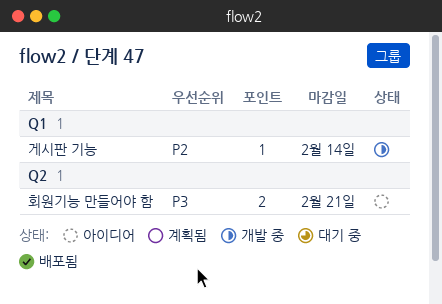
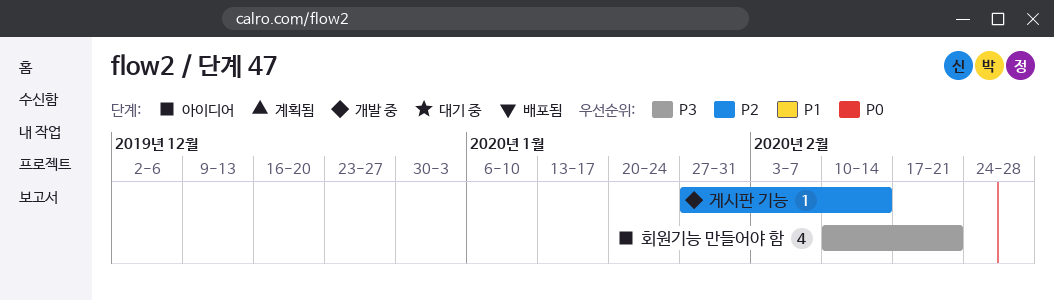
회원기능 만들어야 함, estimate: 2 -> 4

